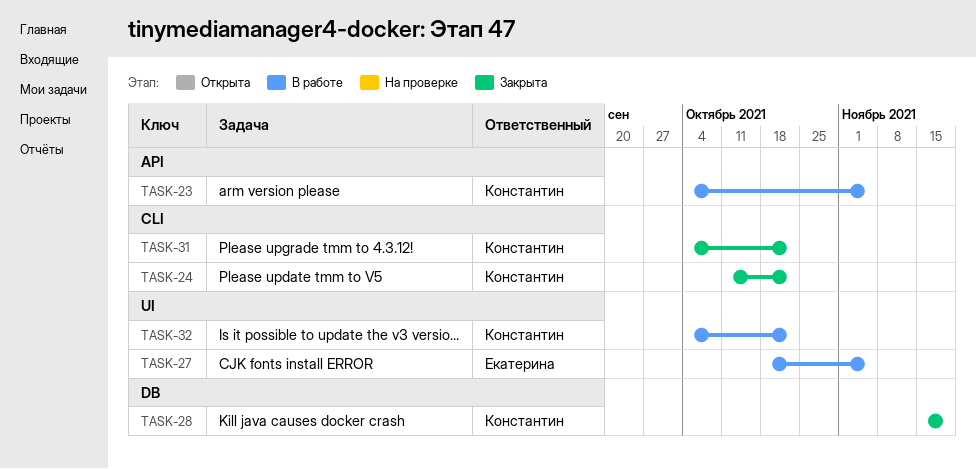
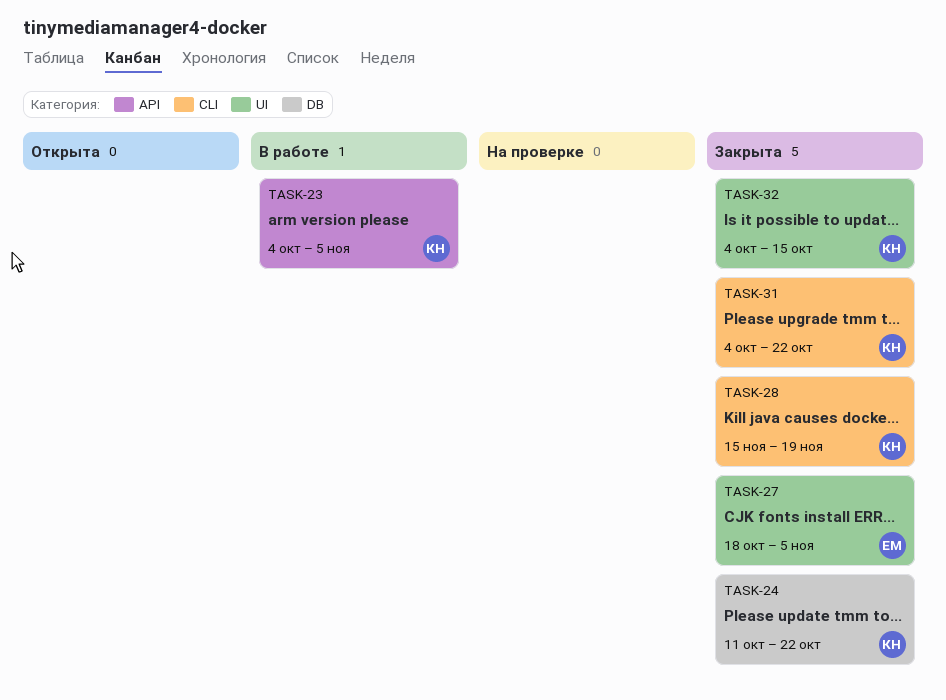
TASK-24, label: CLI -> DB
TASK-27, status: В работе -> Закрыта
TASK-28, label: DB -> CLI
TASK-32, status: В работе -> Закрыта
TASK-32, due: Oct 22 -> Oct 15

